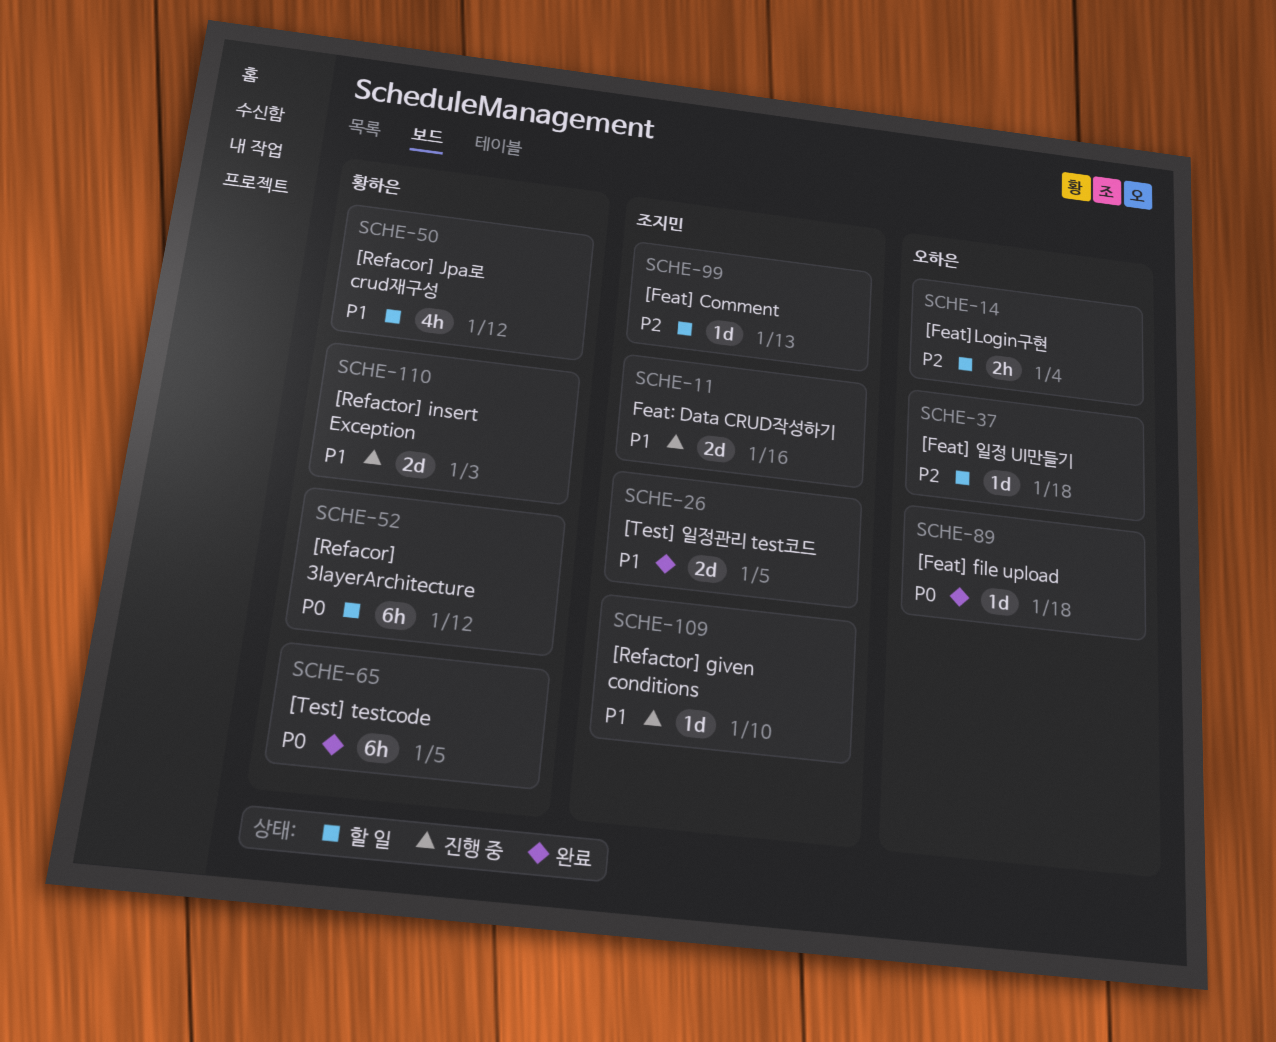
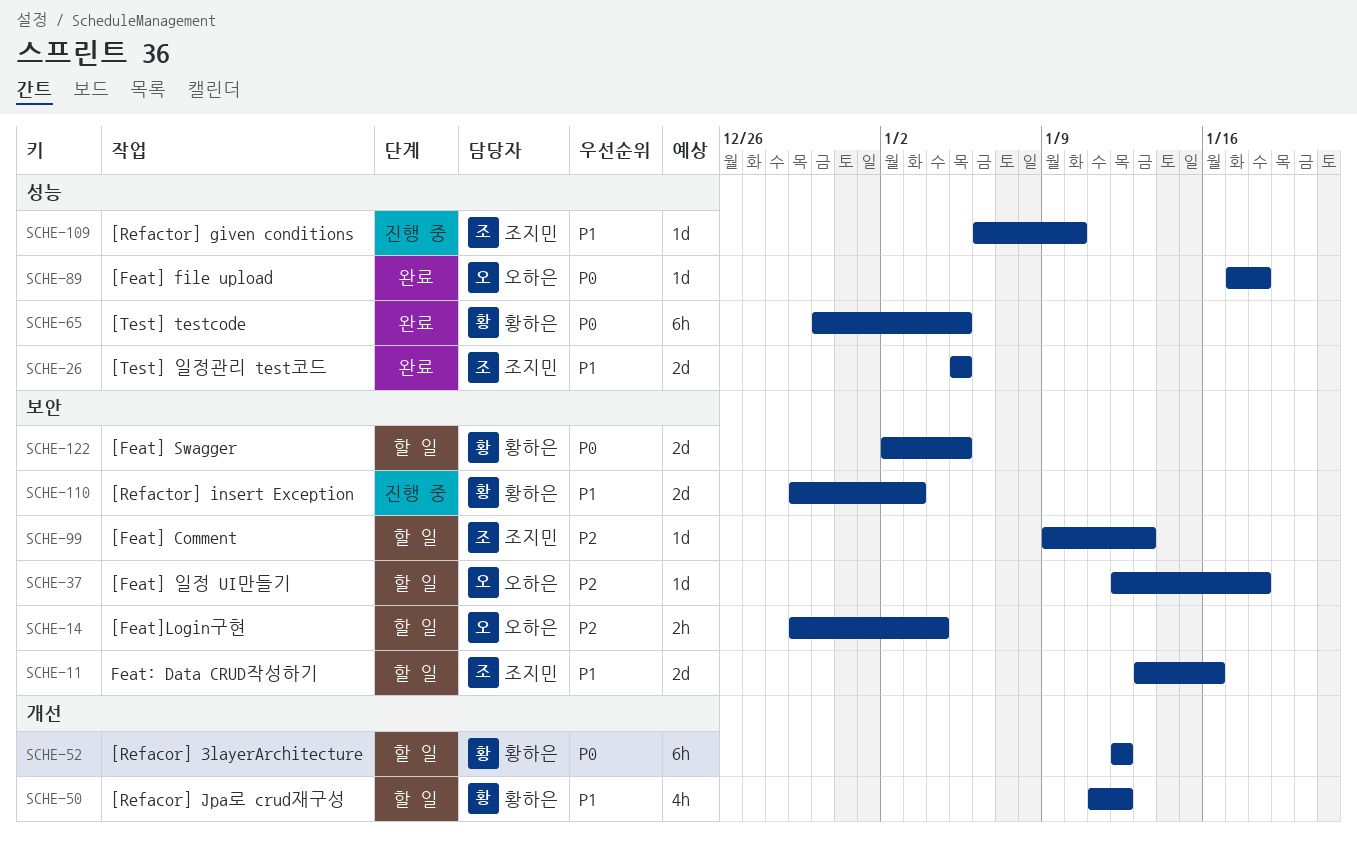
SCHE-11, status: 진행 중 -> 할 일
SCHE-122: none -> present

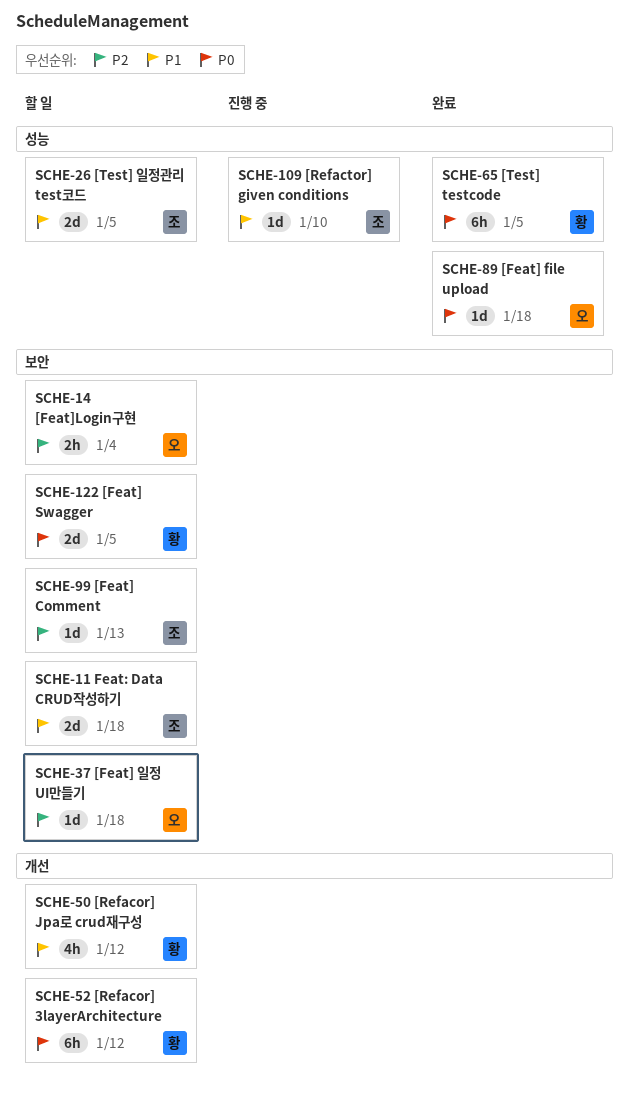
SCHE-11, due: Jan 16 -> Jan 18
SCHE-26, status: 완료 -> 할 일
SCHE-110: present -> none

